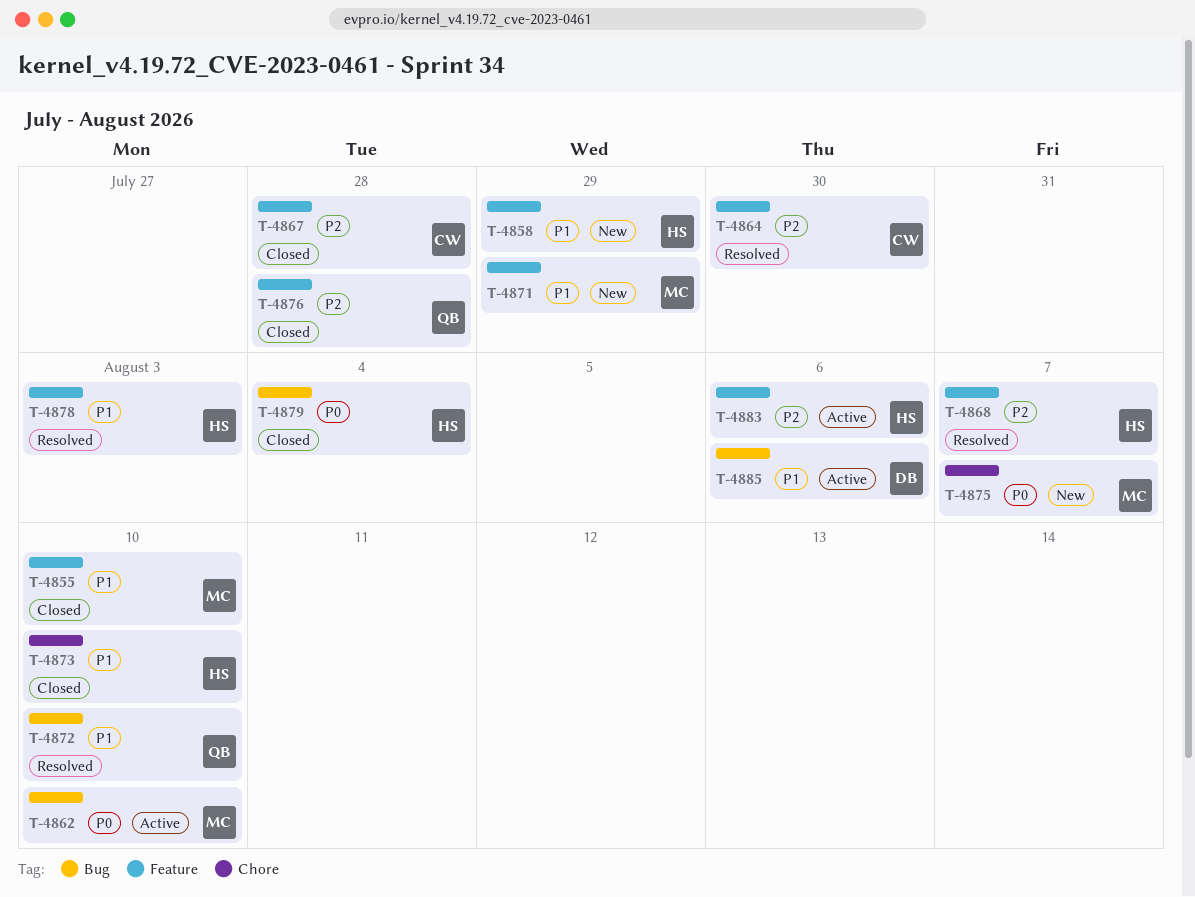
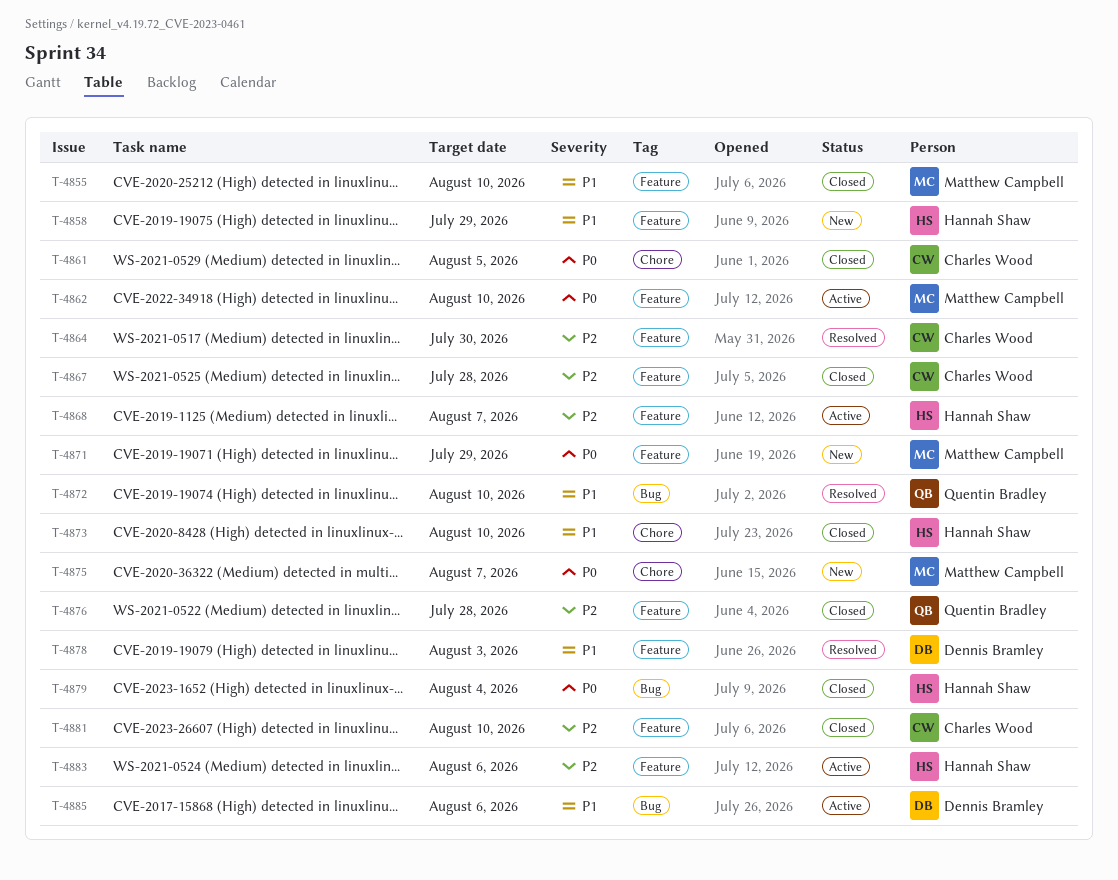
T-4861: none -> present
T-4862, label: Bug -> Feature
T-4868, status: Resolved -> Active
T-4871, priority: P1 -> P0
T-4878, owner: Hannah Shaw -> Dennis Bramley
T-4881: none -> present

